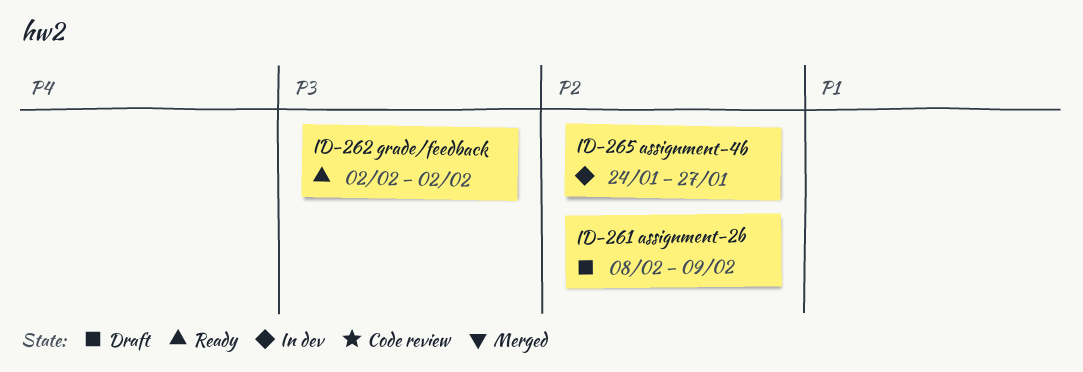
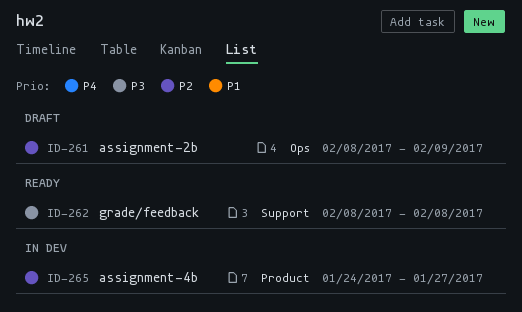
ID-262, start: Feb 2 -> Feb 8
ID-262, due: Feb 2 -> Feb 8

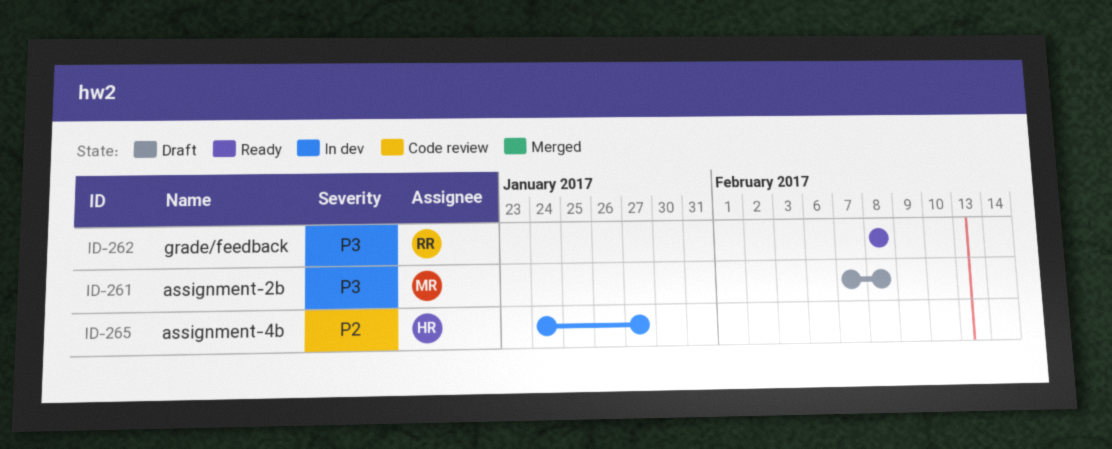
ID-261, priority: P2 -> P3
ID-261, start: Feb 8 -> Feb 7
ID-261, due: Feb 9 -> Feb 8

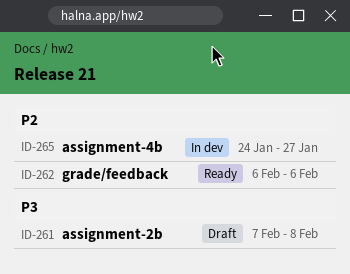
ID-262, priority: P3 -> P2
ID-262, start: Feb 8 -> Feb 6
ID-262, due: Feb 8 -> Feb 6

